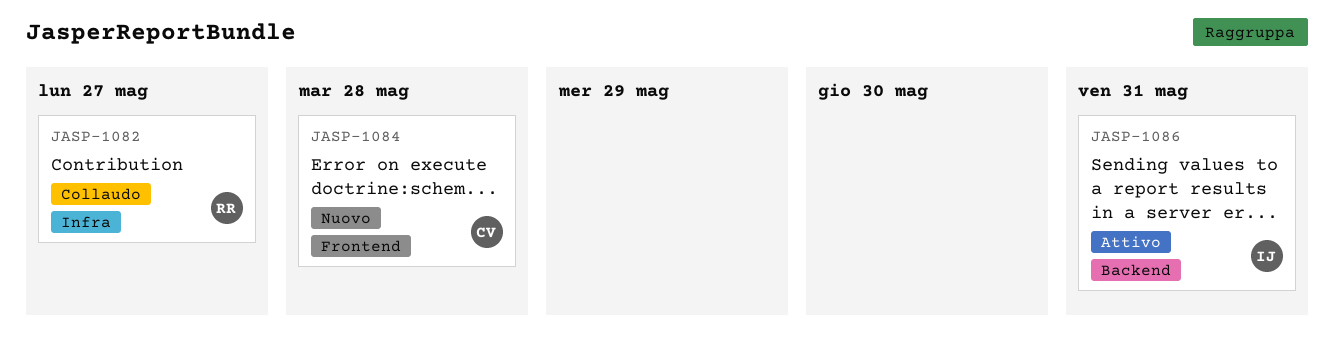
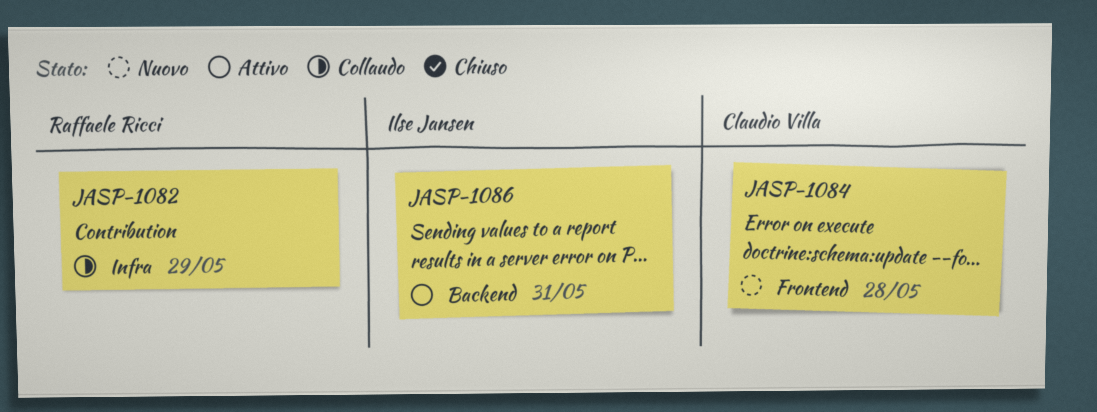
JASP-1082, due: May 27 -> May 29

